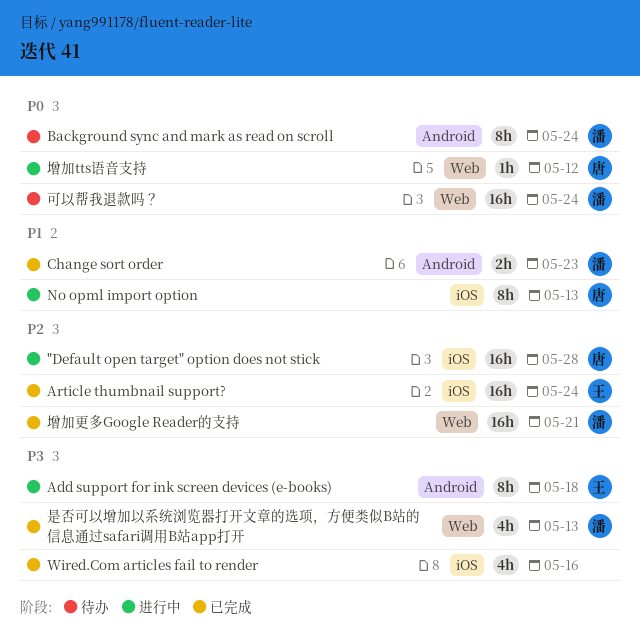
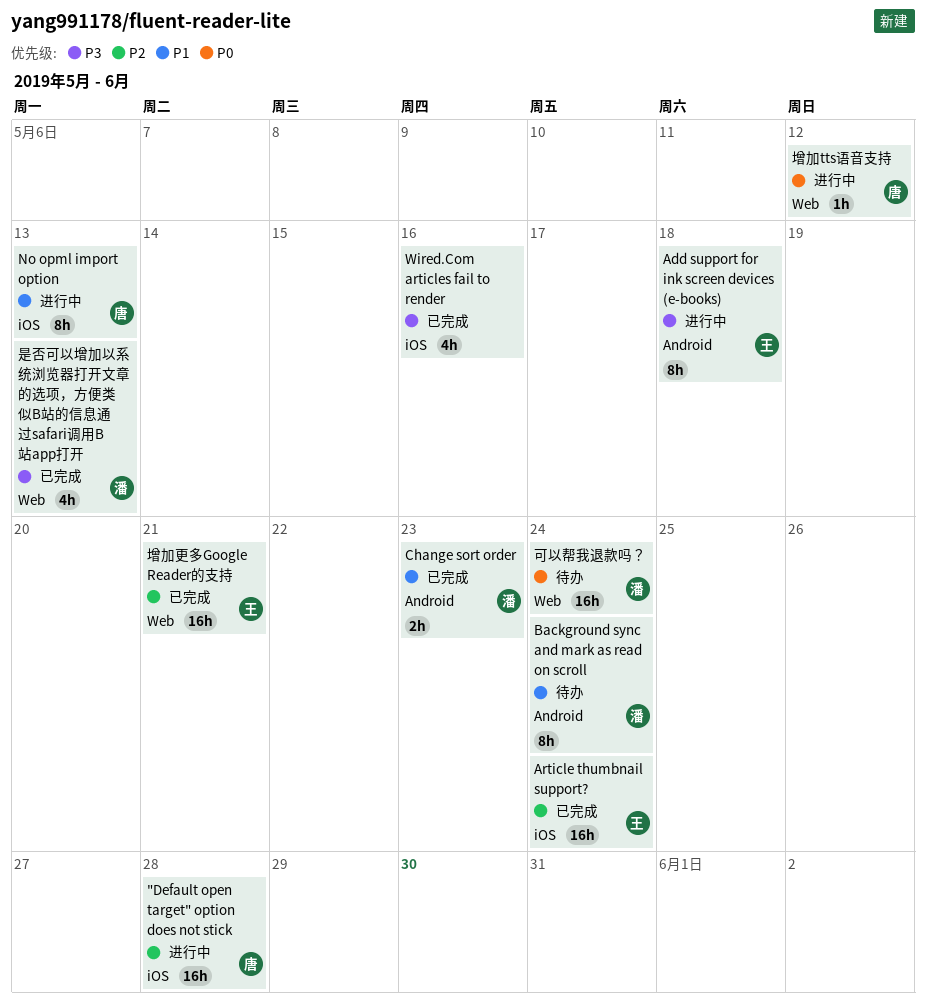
Background sync and mark as read on scroll, priority: P0 -> P1
增加更多Google Reader的支持, owner: 潘 -> 王

